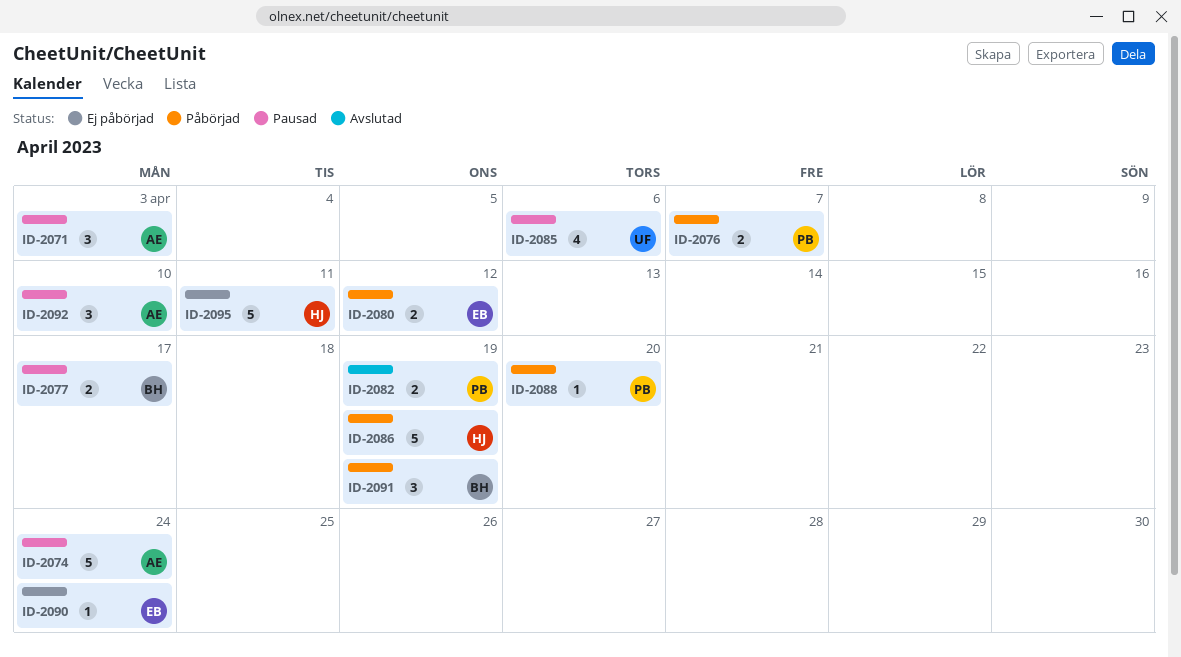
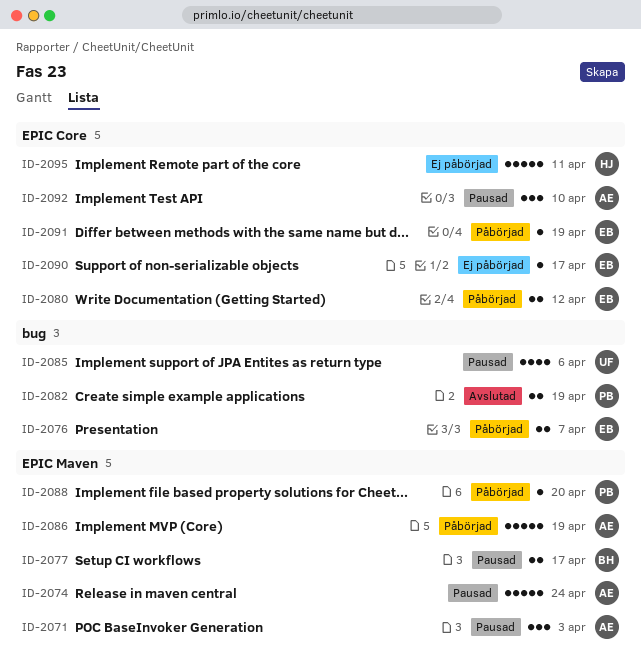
ID-2076, owner: PB -> EB
ID-2086, owner: HJ -> AE
ID-2090, due: Apr 24 -> Apr 17
ID-2091, owner: BH -> EB
ID-2091, estimate: 3 -> 1

